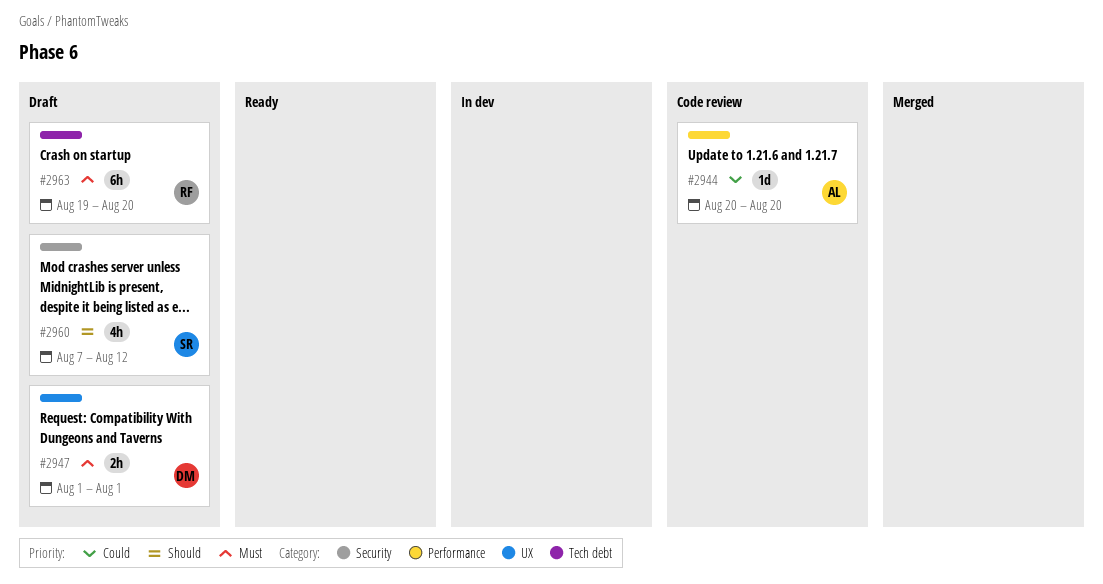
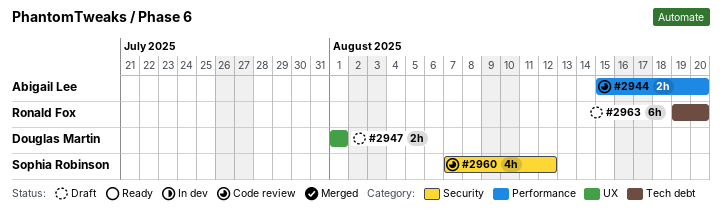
#2944, estimate: 1d -> 2h
#2944, start: Aug 20 -> Aug 15
#2960, status: Draft -> Code review

